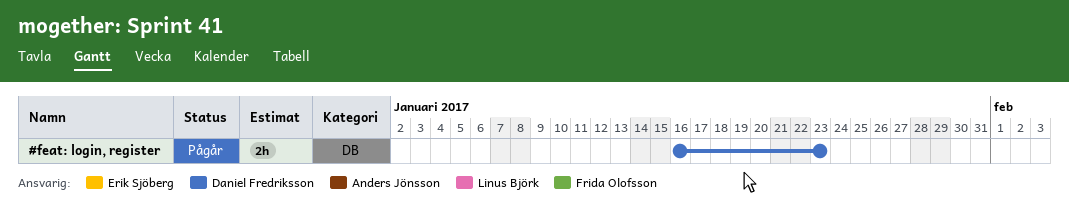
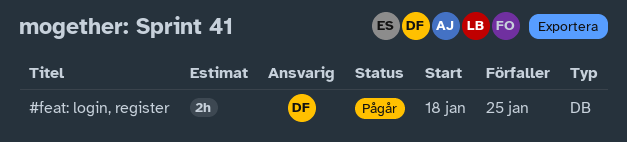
#feat: login, register, start: Jan 16 -> Jan 18
#feat: login, register, due: Jan 23 -> Jan 25

